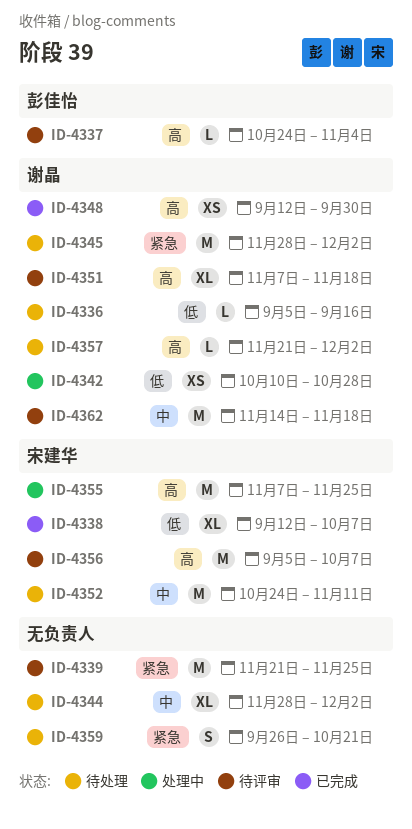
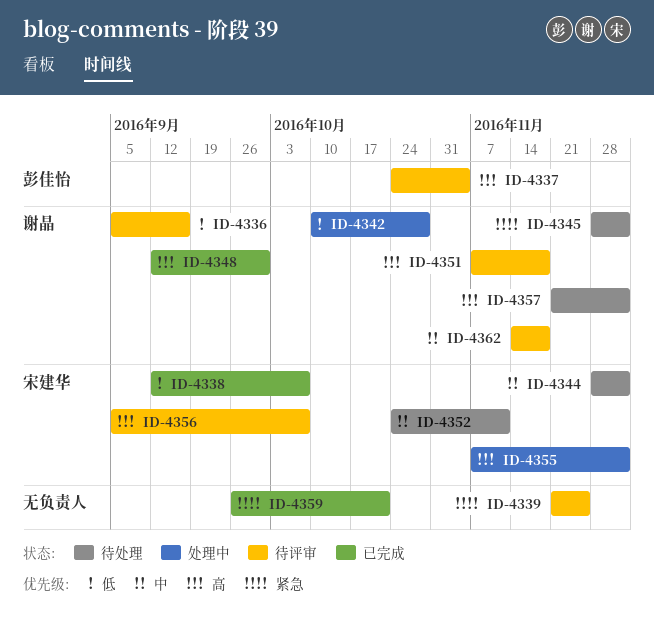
ID-4336, status: 待处理 -> 待评审
ID-4344, owner: none -> 宋建华
ID-4355, due: Nov 25 -> Dec 2
ID-4359, status: 待处理 -> 已完成

